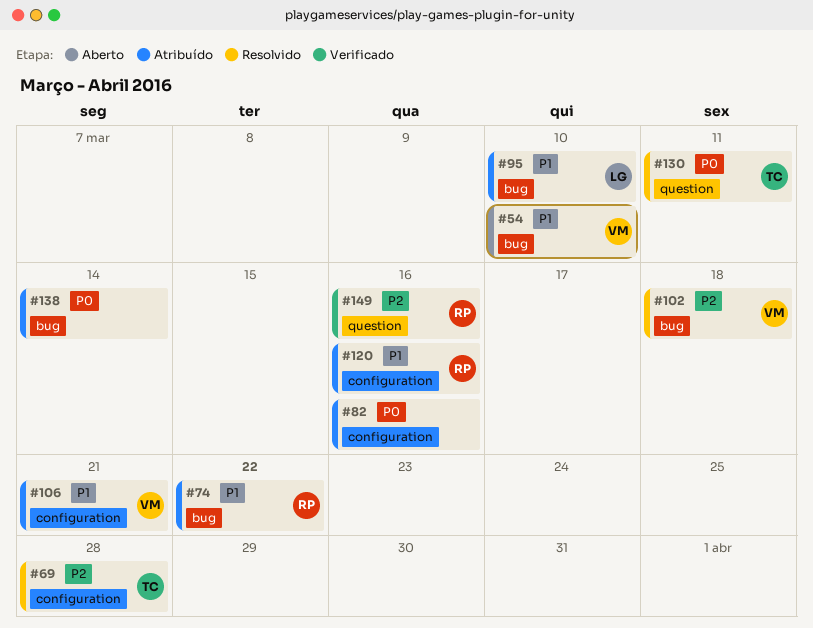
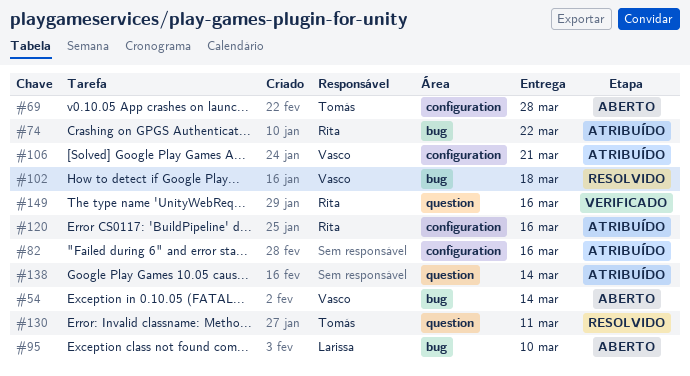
#54, due: Mar 10 -> Mar 14
#69, status: Resolvido -> Aberto
#95, status: Atribuído -> Aberto
#138, label: bug -> question

